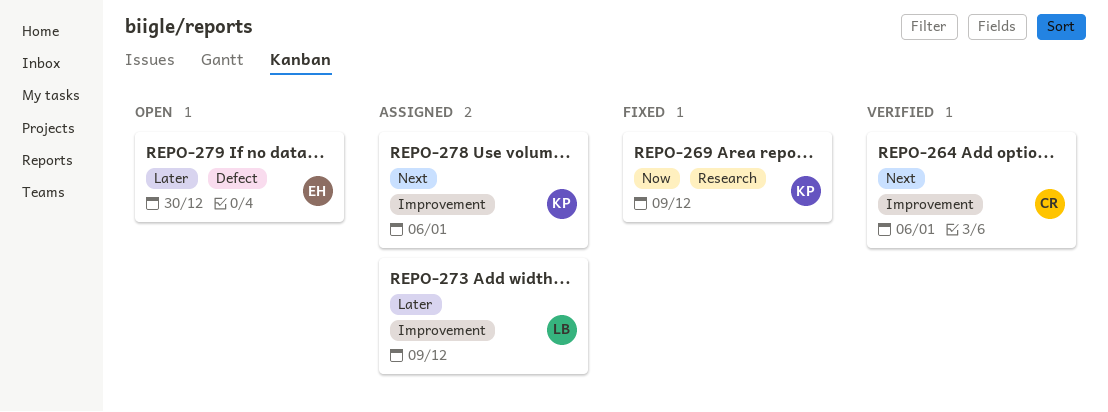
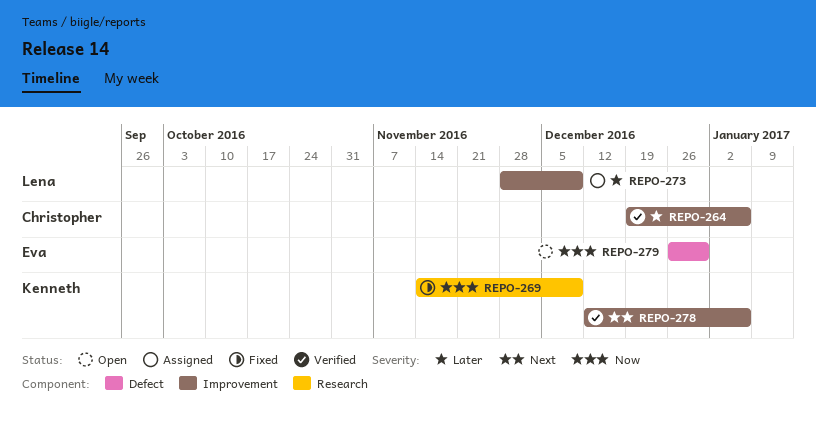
REPO-264, priority: Next -> Later
REPO-278, status: Assigned -> Verified
REPO-279, priority: Later -> Now

